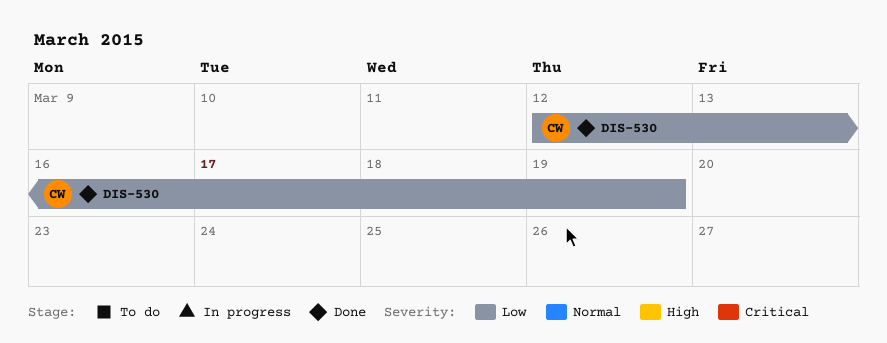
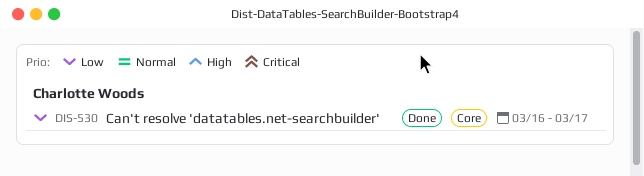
DIS-530, start: Mar 12 -> Mar 16
DIS-530, due: Mar 19 -> Mar 17

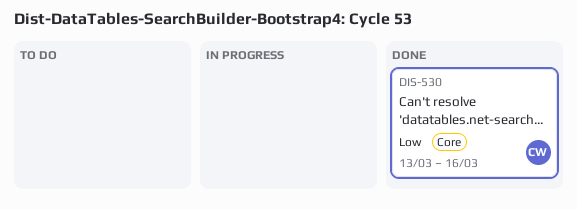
DIS-530, start: Mar 16 -> Mar 13
DIS-530, due: Mar 17 -> Mar 16

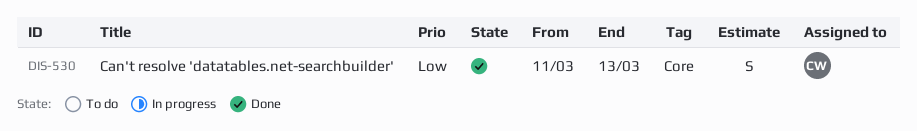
DIS-530, start: Mar 13 -> Mar 11
DIS-530, due: Mar 16 -> Mar 13

